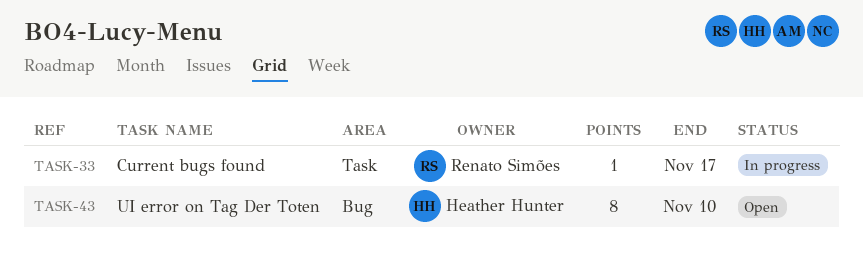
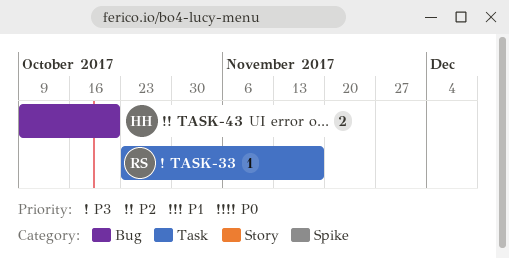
TASK-43, estimate: 8 -> 2
TASK-43, due: Nov 10 -> Oct 20

